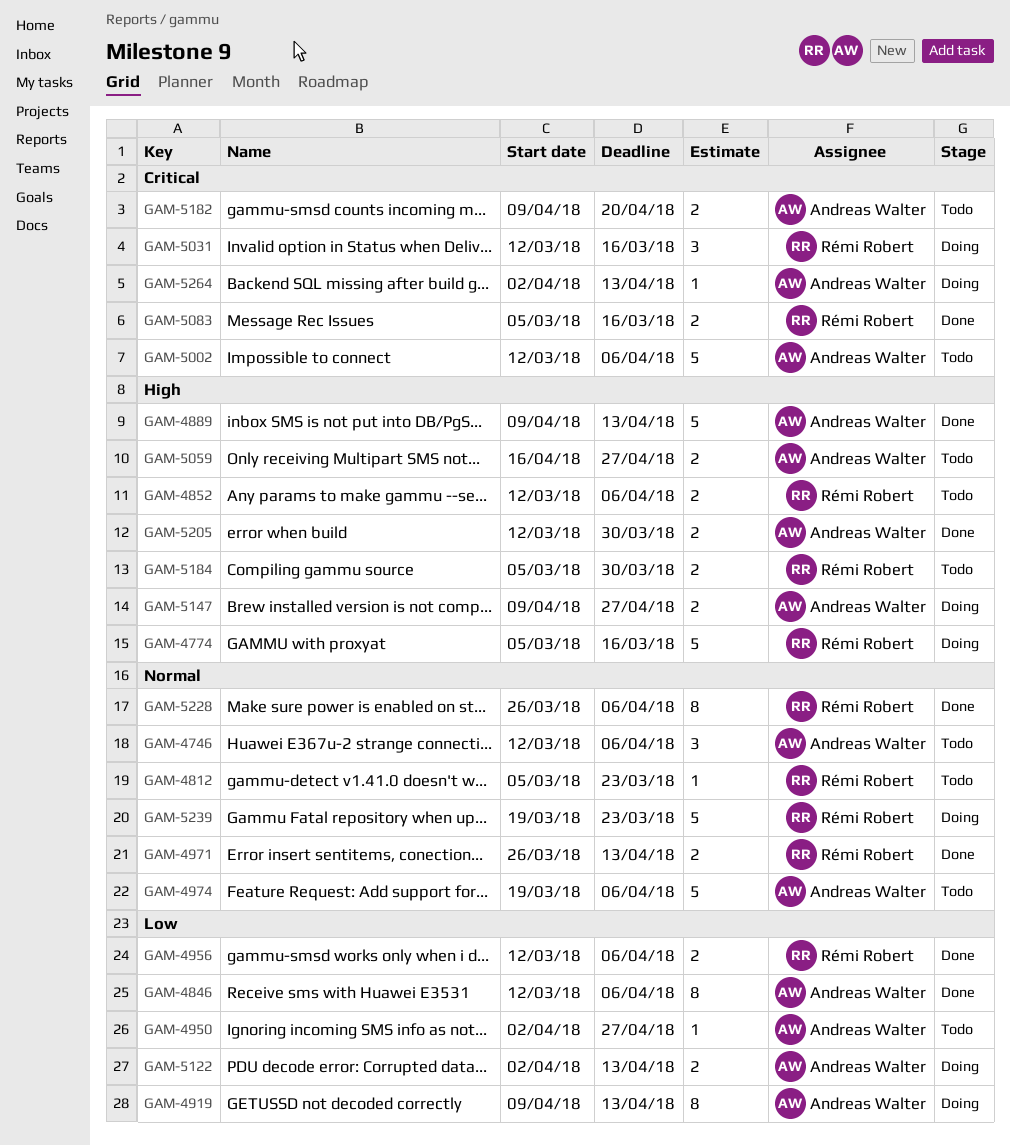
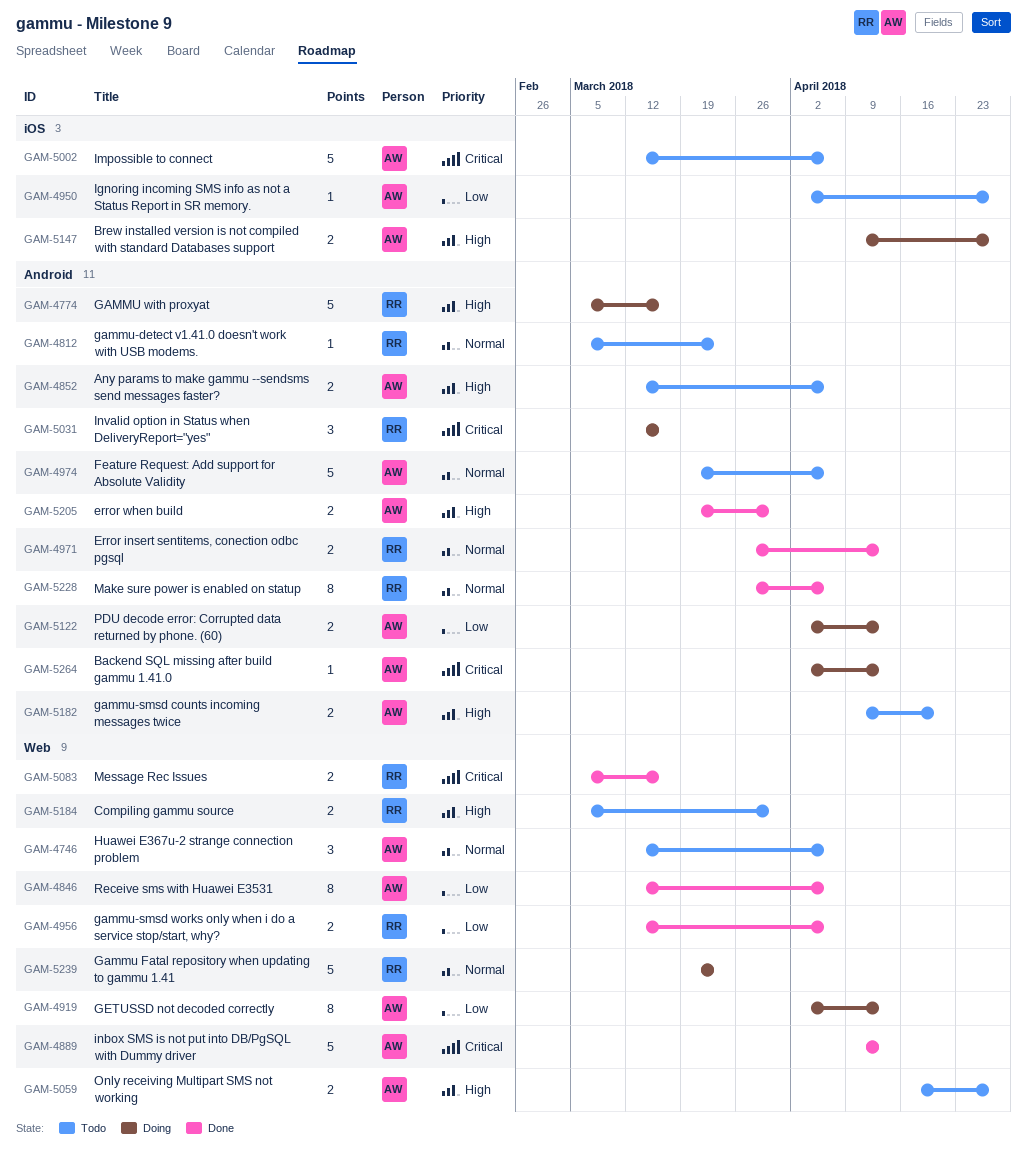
GAM-4852, owner: Rémi Robert -> Andreas Walter
GAM-4889, priority: High -> Critical
GAM-4919, start: Apr 9 -> Apr 2
GAM-5182, priority: Critical -> High
GAM-5205, start: Mar 12 -> Mar 19

